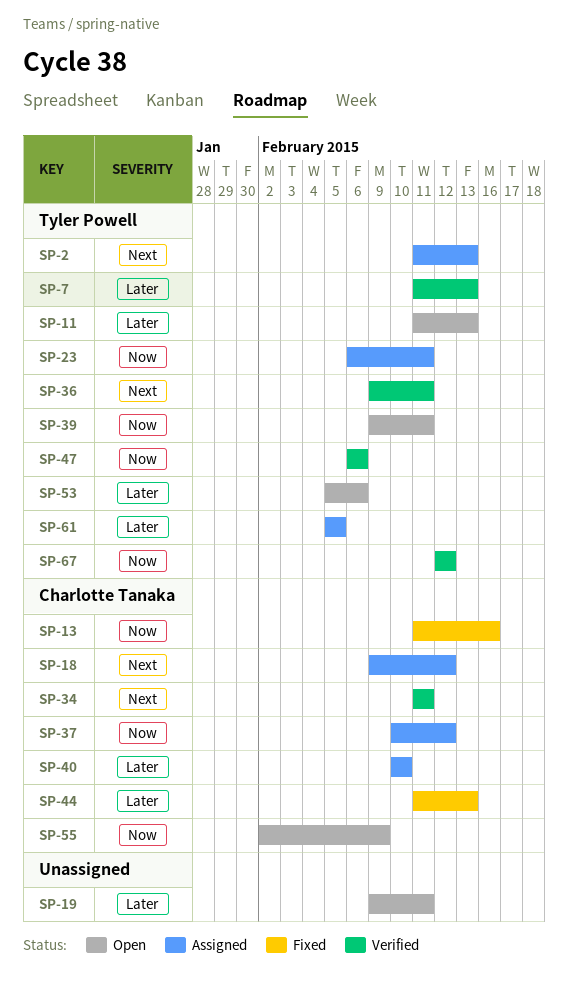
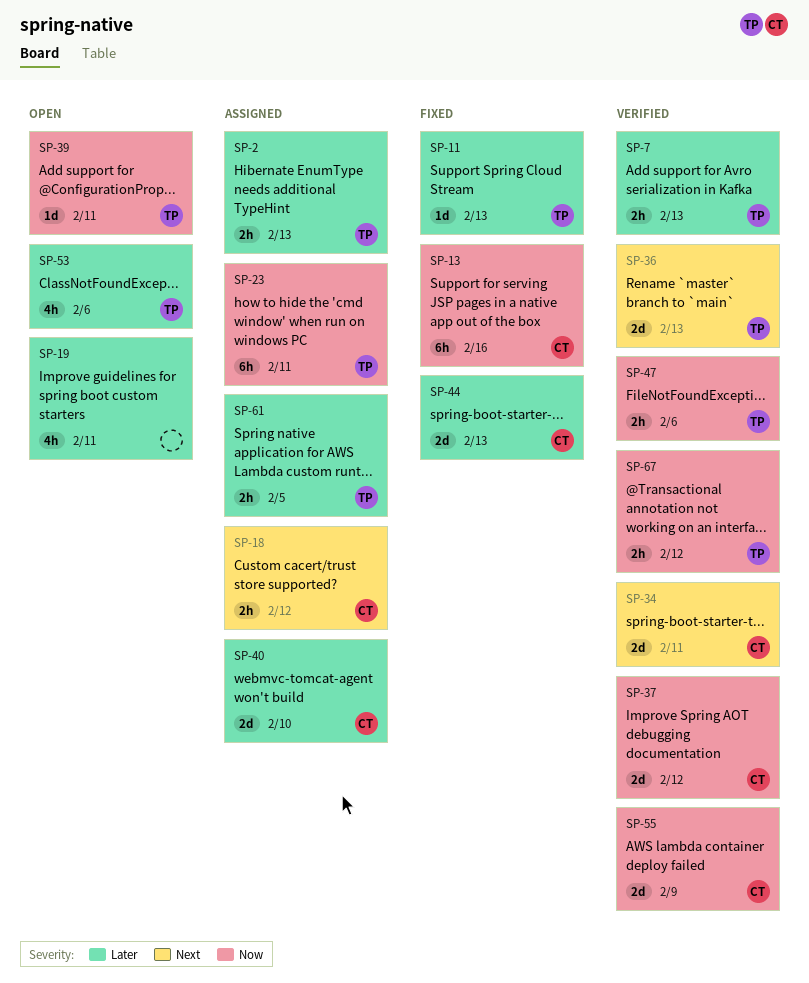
SP-2, priority: Next -> Later
SP-11, status: Open -> Fixed
SP-36, due: Feb 11 -> Feb 13
SP-37, status: Assigned -> Verified
SP-55, status: Open -> Verified

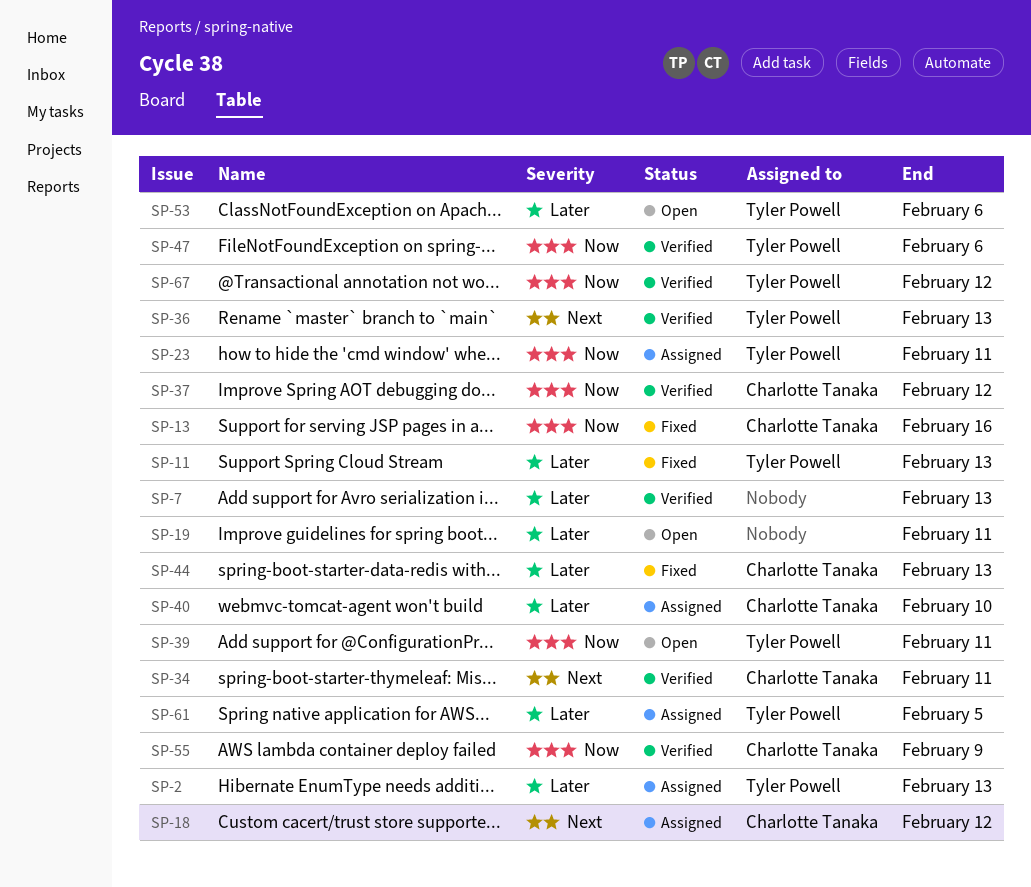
SP-7, owner: Tyler Powell -> none

